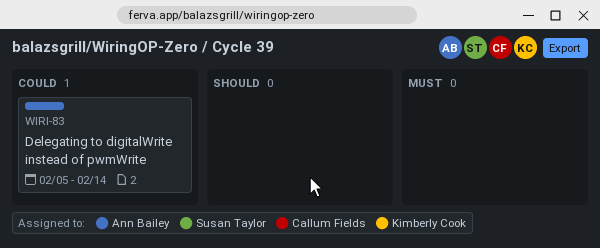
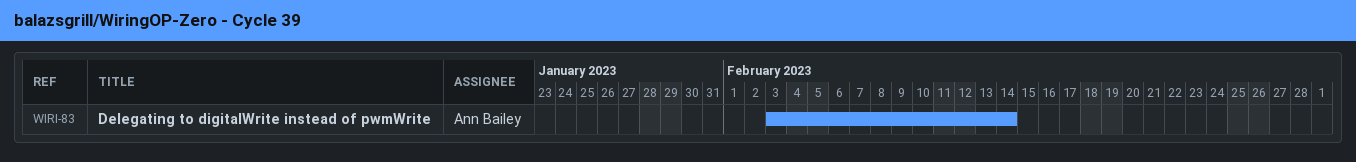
WIRI-83, start: Feb 5 -> Feb 3

